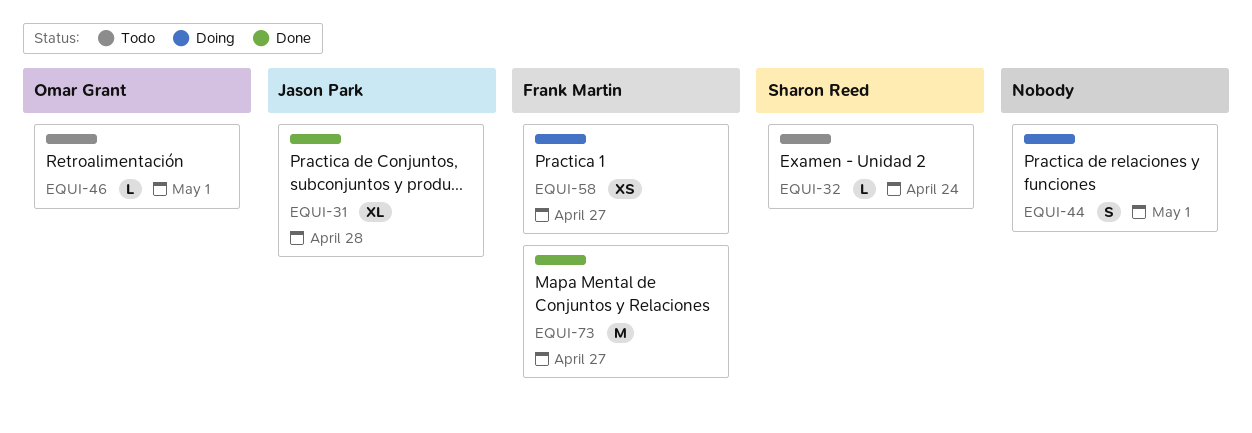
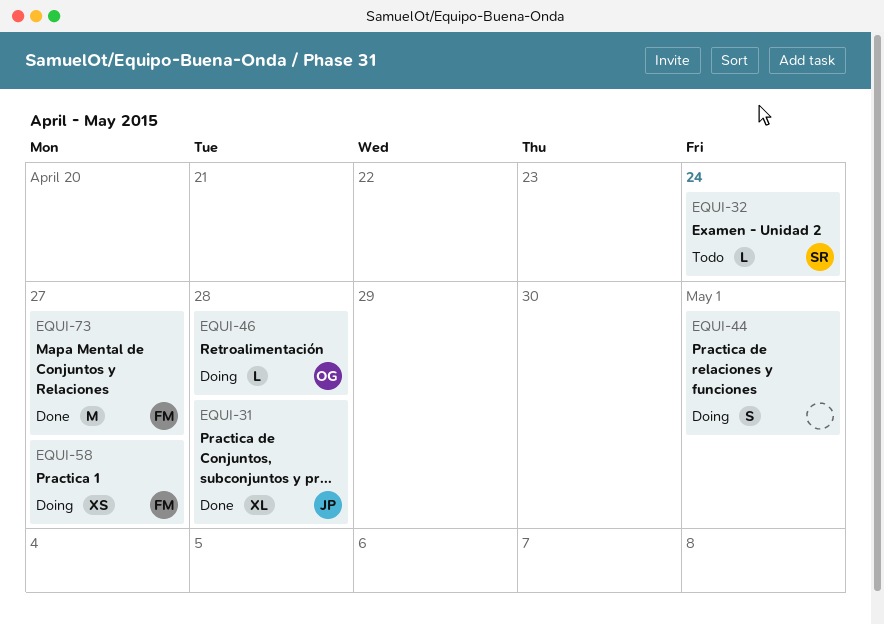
EQUI-46, status: Todo -> Doing
EQUI-46, due: May 1 -> Apr 28

